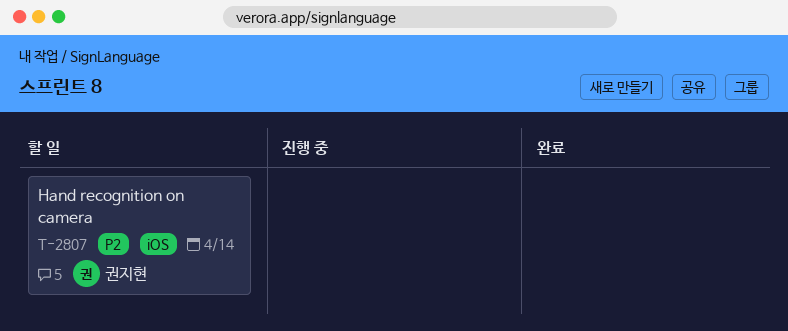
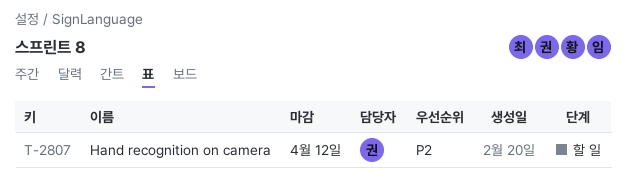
T-2807, due: Apr 14 -> Apr 12

